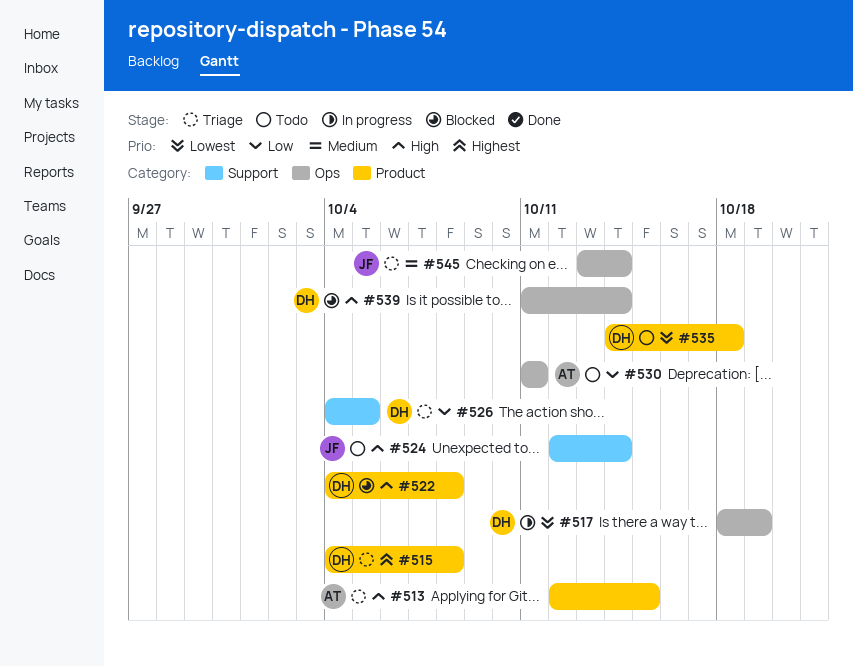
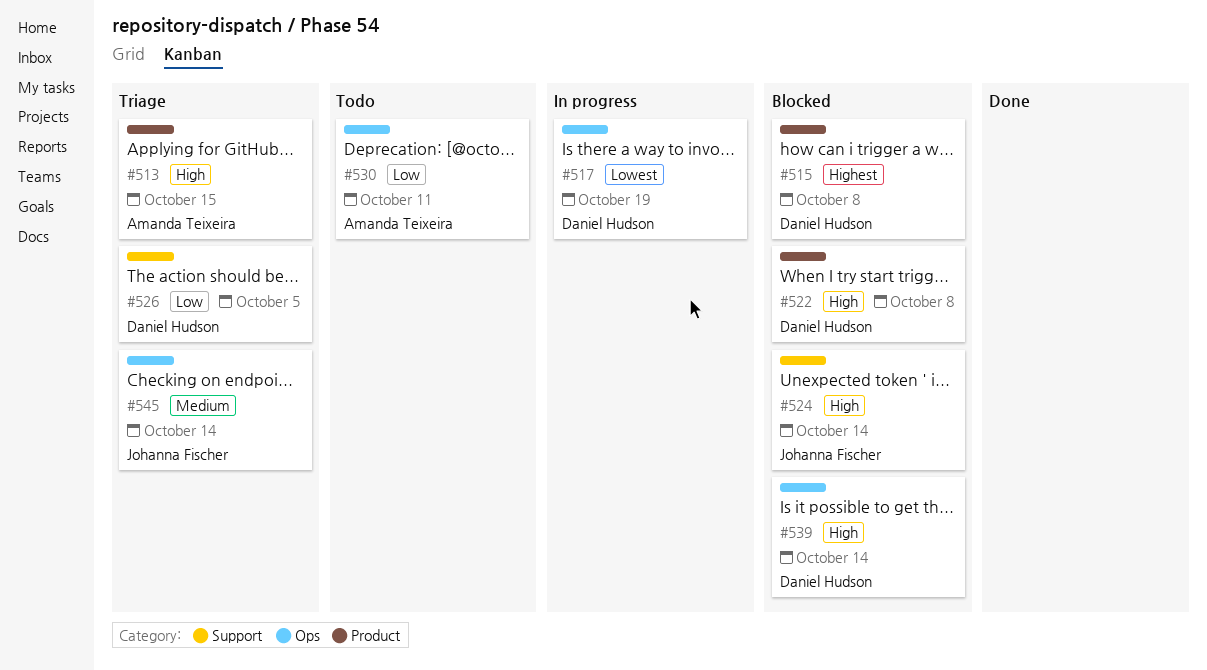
#515, status: Triage -> Blocked
#524, status: Todo -> Blocked
#535: present -> none

